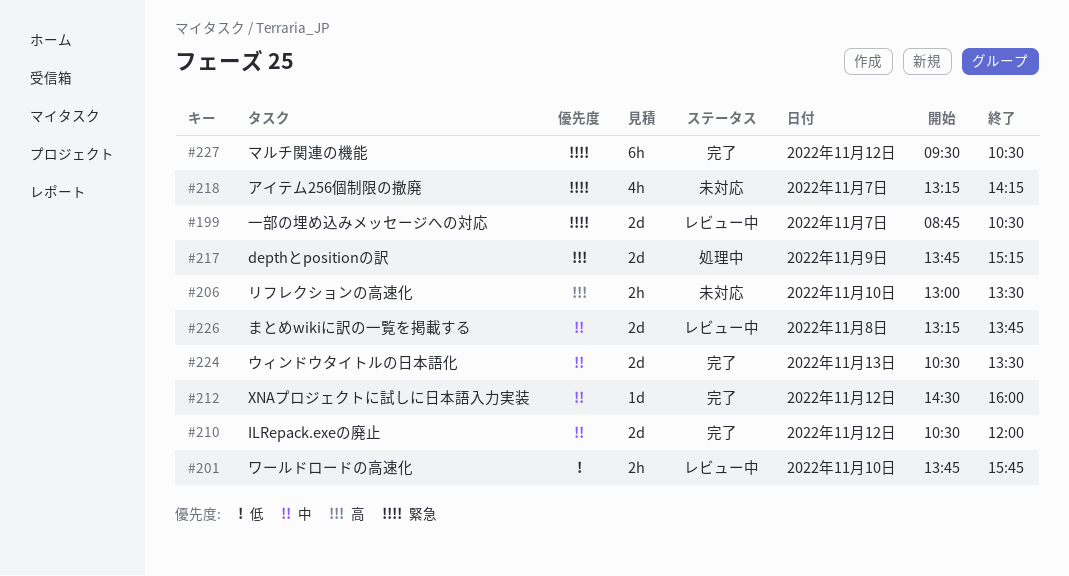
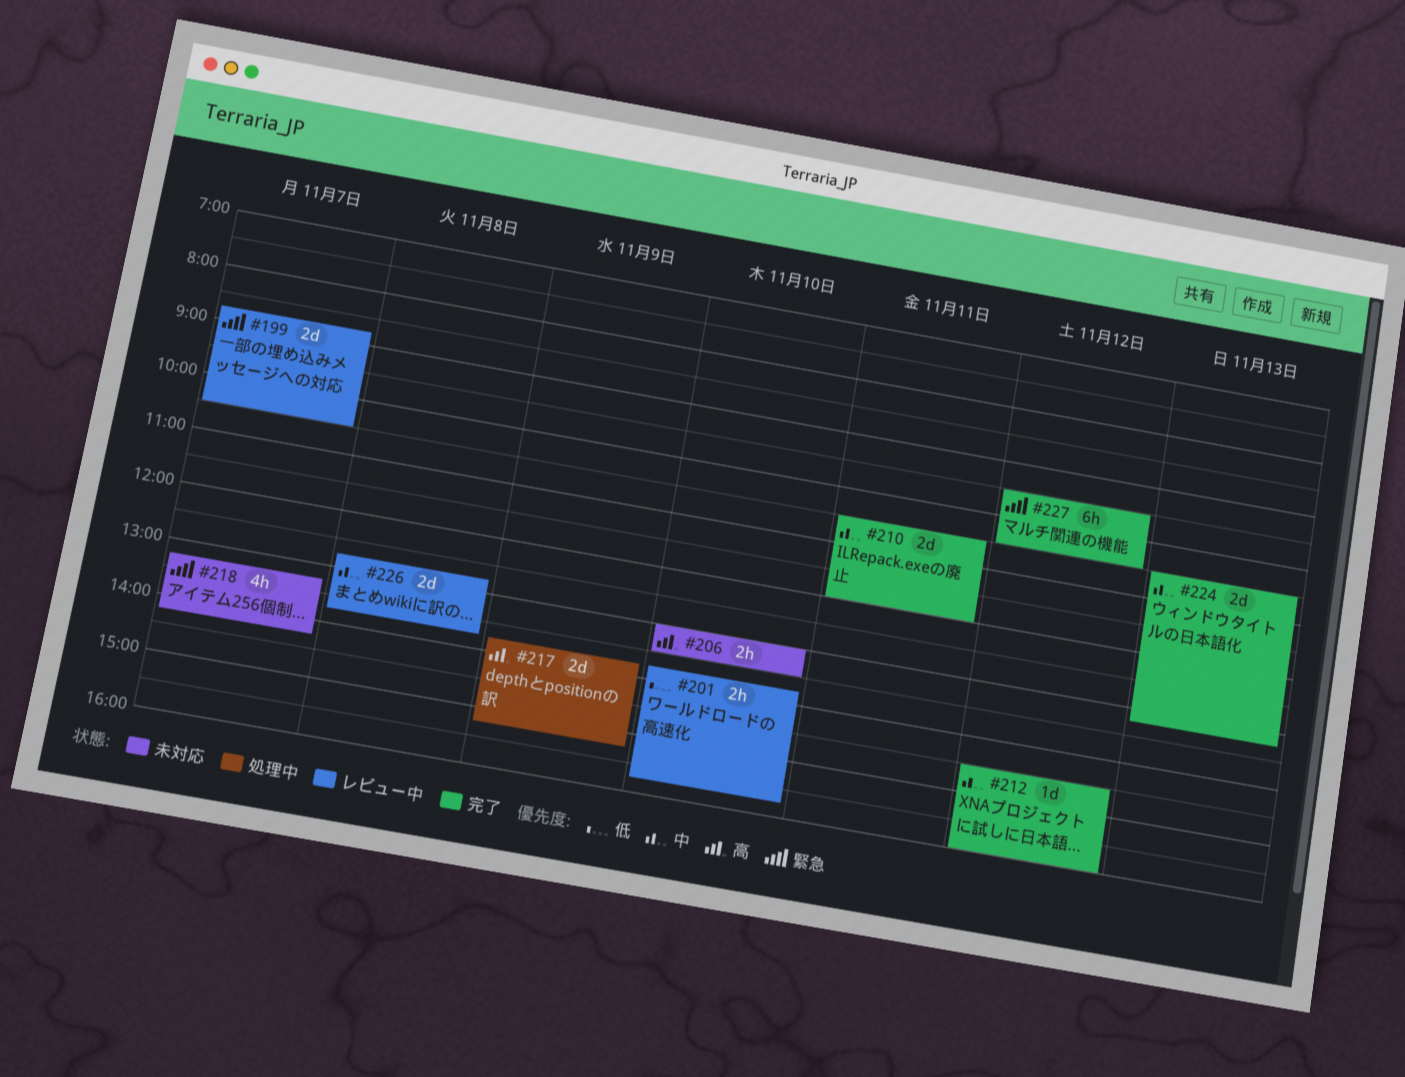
#210, day: Nov 12 -> Nov 11
#224, ends: 13:30 -> 13:15
#226, begins: 13:15 -> 12:45

